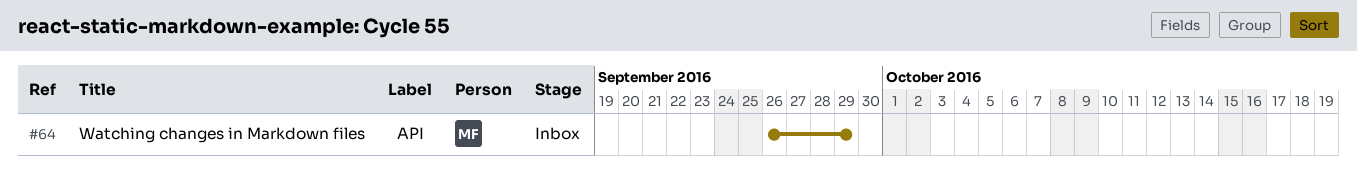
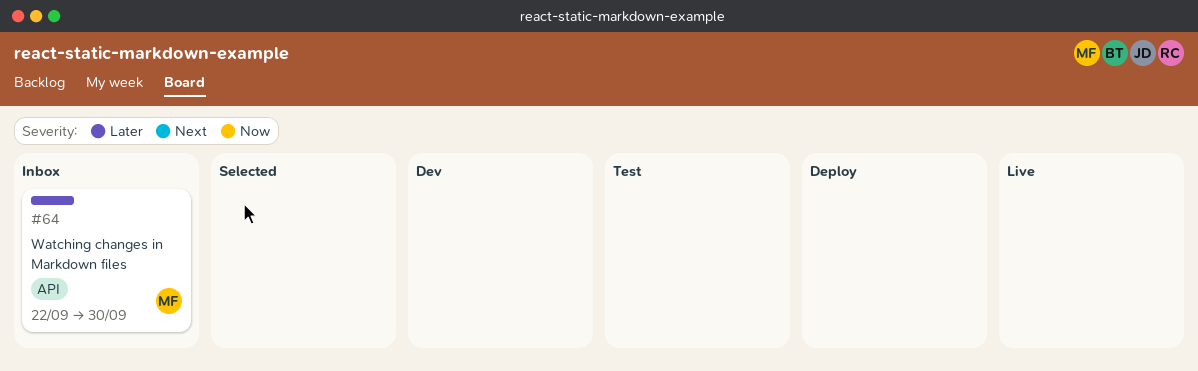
#64, start: Sep 26 -> Sep 22
#64, due: Sep 29 -> Sep 30

